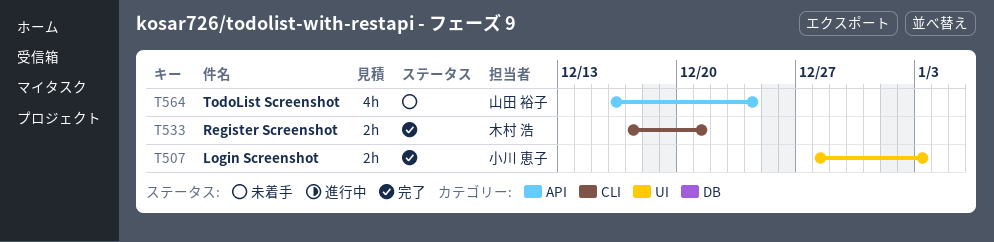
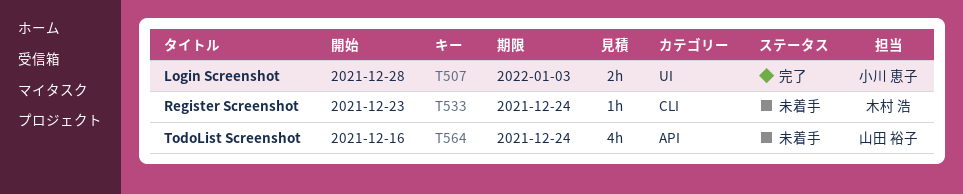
T533, status: 完了 -> 未着手
T533, estimate: 2h -> 1h
T533, start: Dec 17 -> Dec 23
T533, due: Dec 21 -> Dec 24

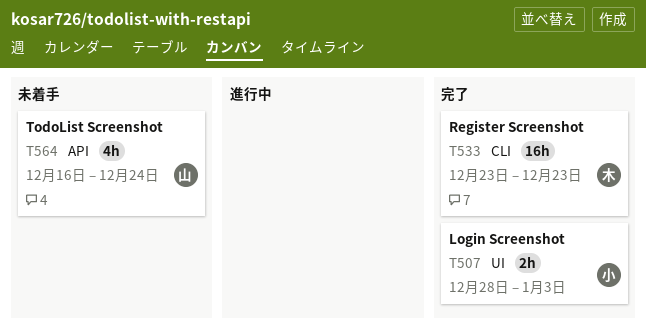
T533, status: 未着手 -> 完了
T533, estimate: 1h -> 16h
T533, due: Dec 24 -> Dec 23

